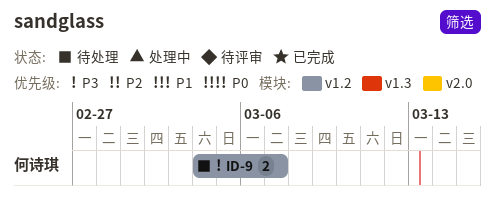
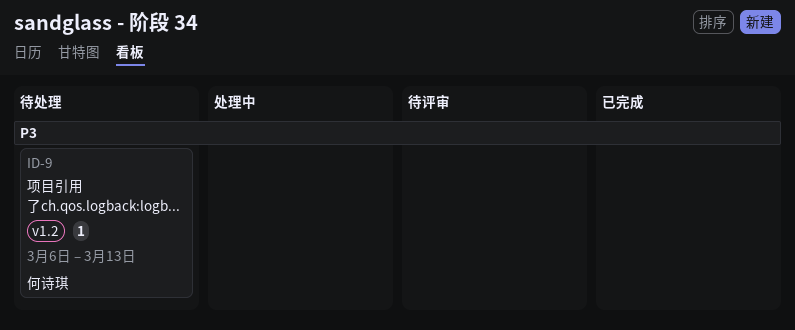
ID-9, estimate: 2 -> 1
ID-9, start: Mar 4 -> Mar 6
ID-9, due: Mar 7 -> Mar 13

